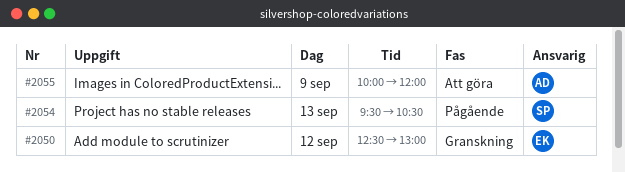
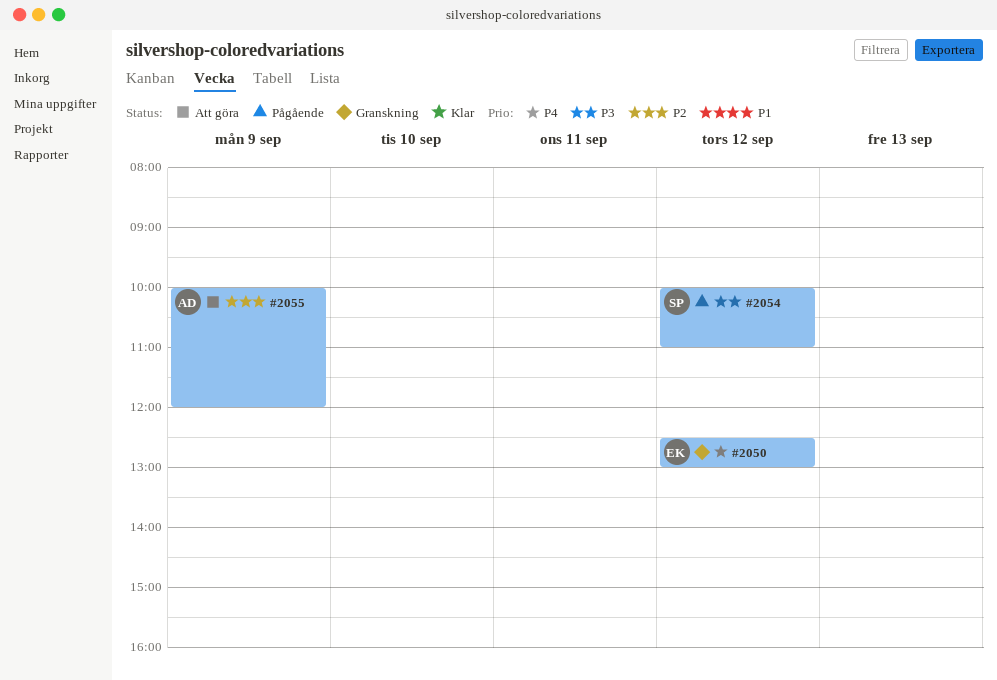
#2054, day: Sep 13 -> Sep 12
#2054, begins: 09:30 -> 10:00
#2054, ends: 10:30 -> 11:00

